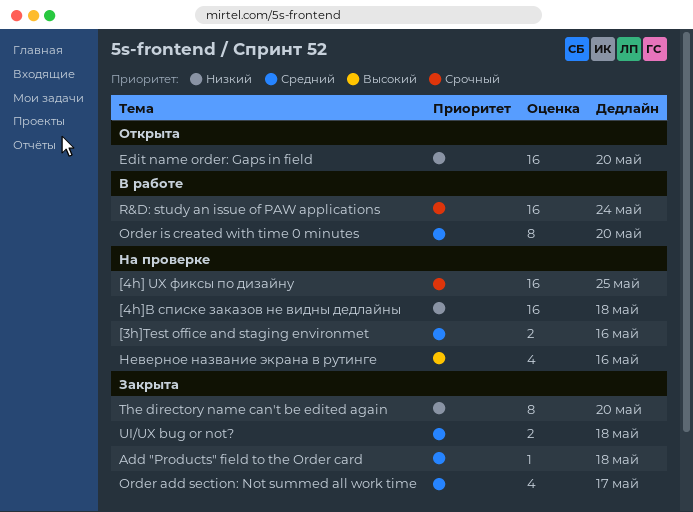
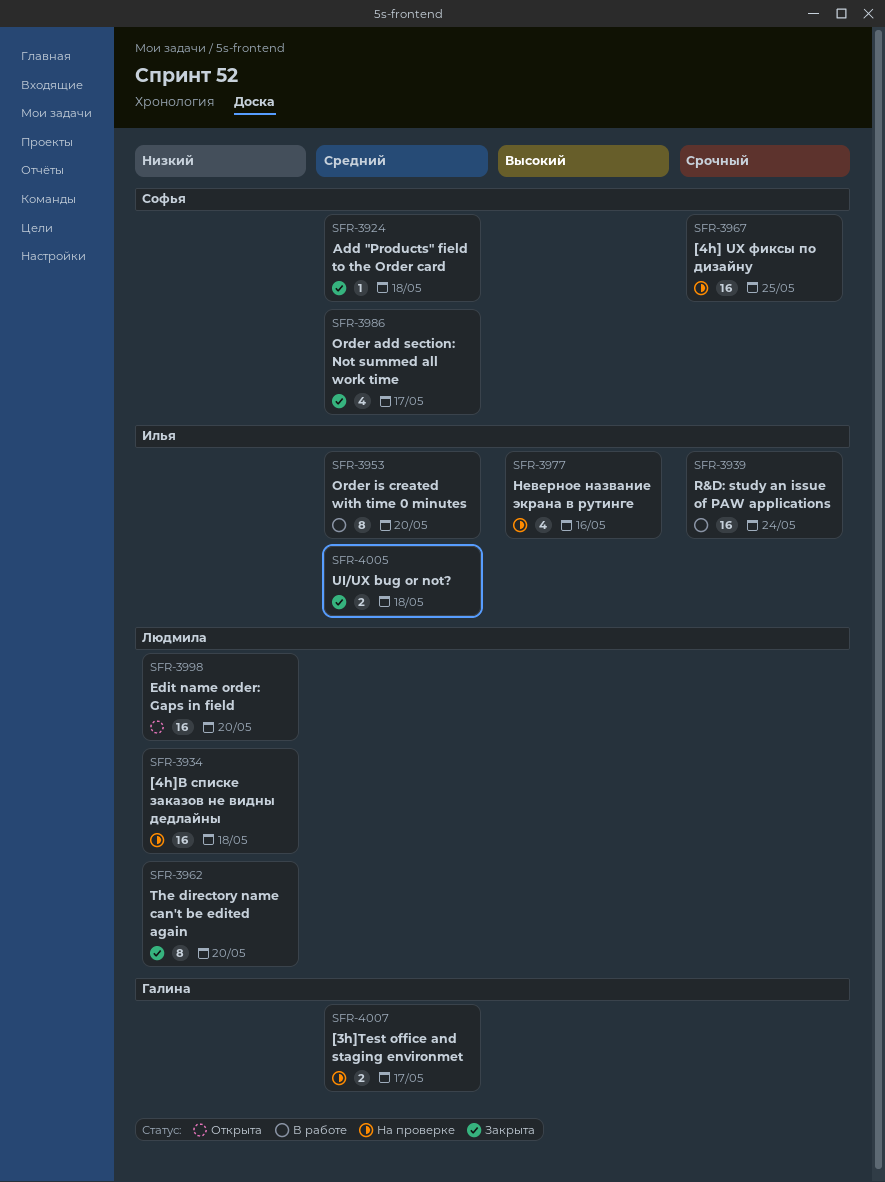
[3h]Test office and staging environmet, due: May 16 -> May 17

